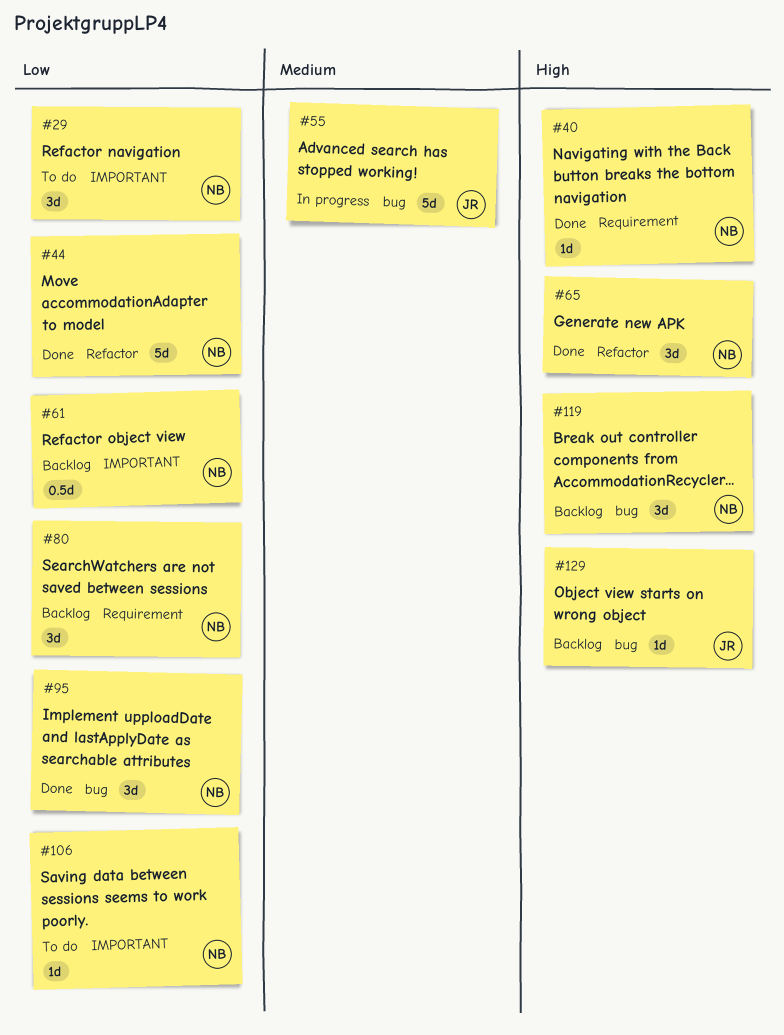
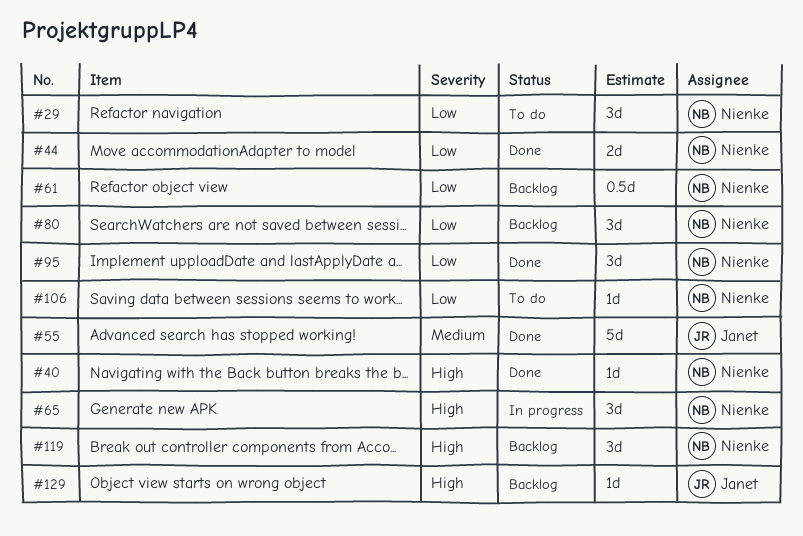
#44, estimate: 5d -> 2d
#55, status: In progress -> Done
#65, status: Done -> In progress

